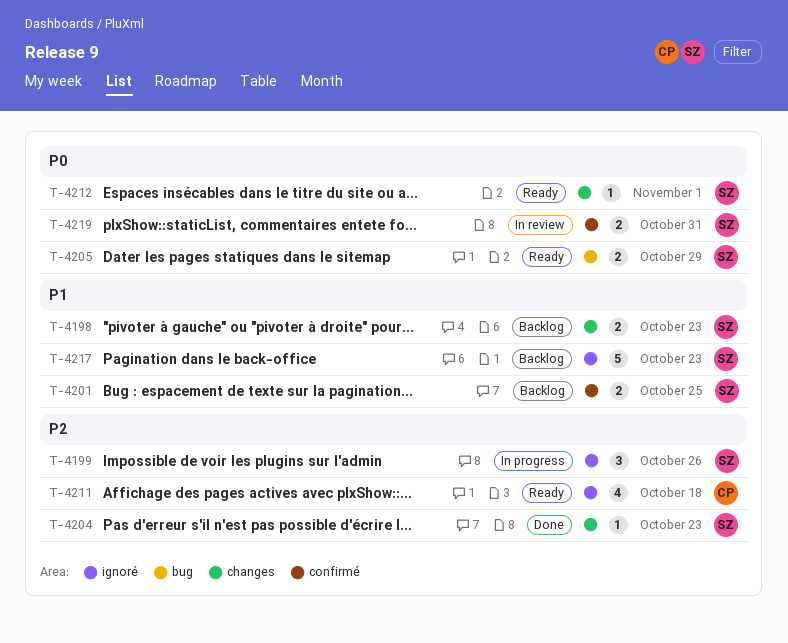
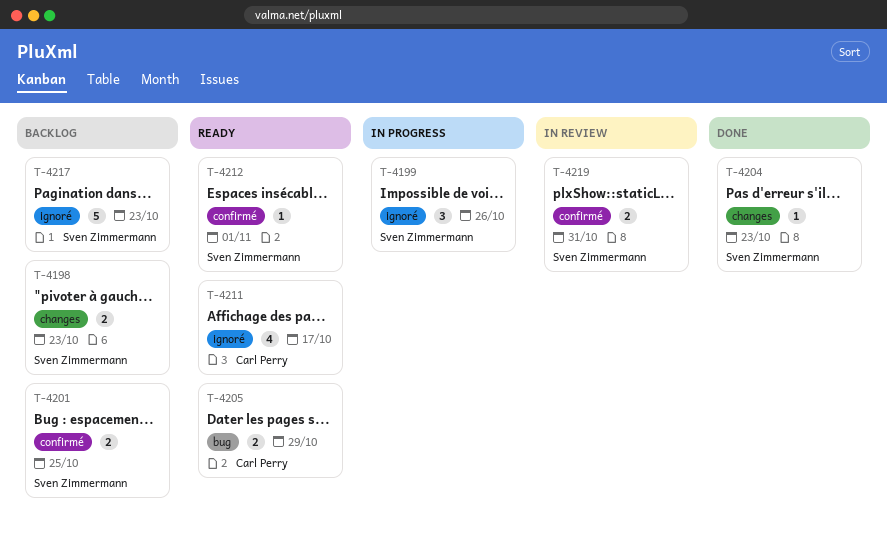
T-4205, owner: Sven Zimmermann -> Carl Perry
T-4211, due: Oct 18 -> Oct 17
T-4212, label: changes -> confirmé

